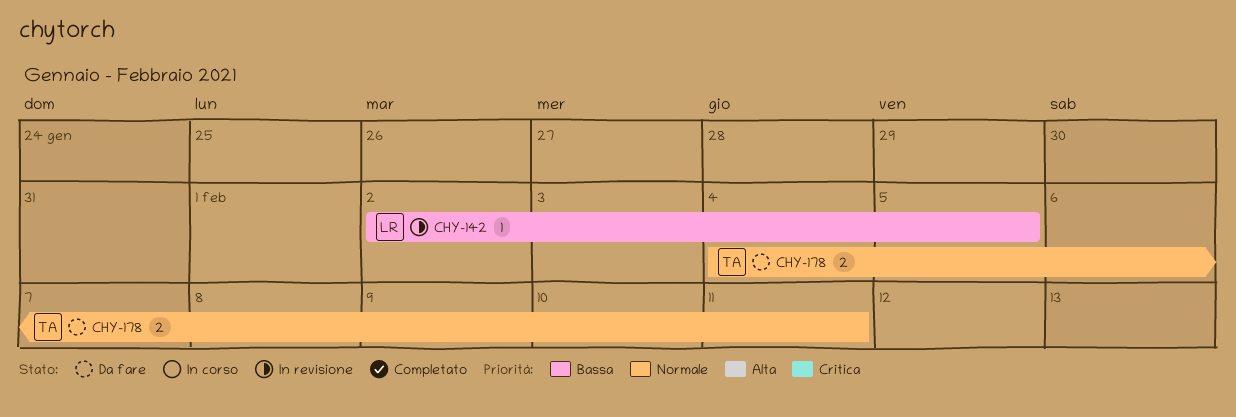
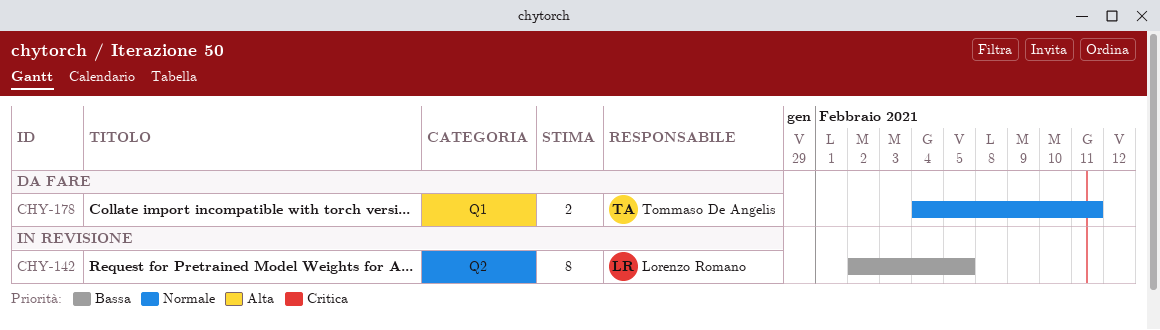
CHY-142, estimate: 1 -> 8

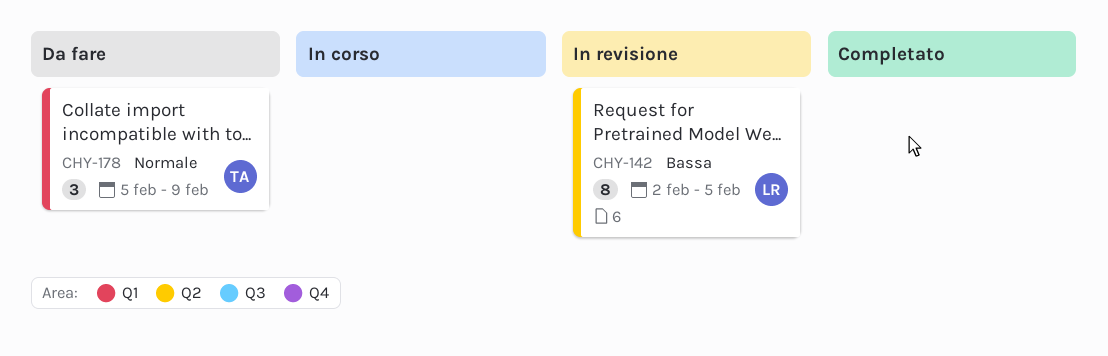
CHY-178, estimate: 2 -> 3
CHY-178, start: Feb 4 -> Feb 5
CHY-178, due: Feb 11 -> Feb 9

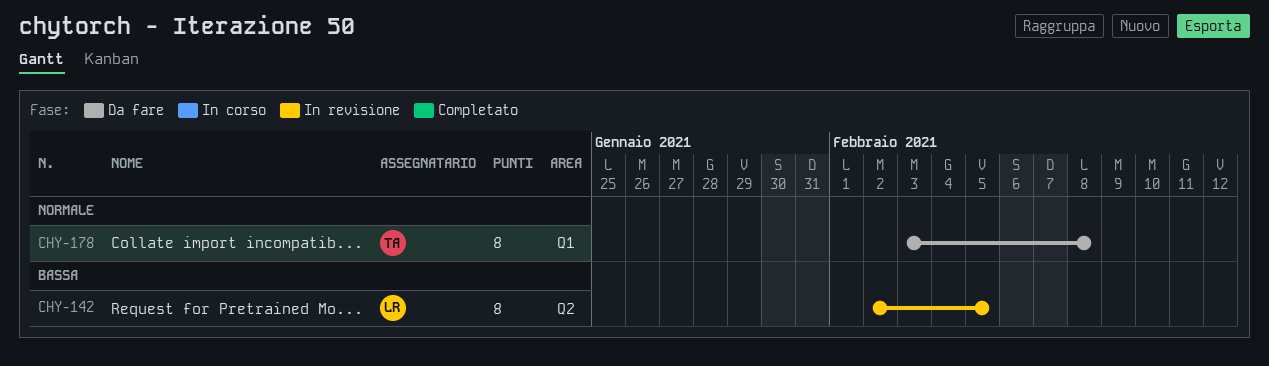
CHY-178, estimate: 3 -> 8
CHY-178, start: Feb 5 -> Feb 3
CHY-178, due: Feb 9 -> Feb 8

